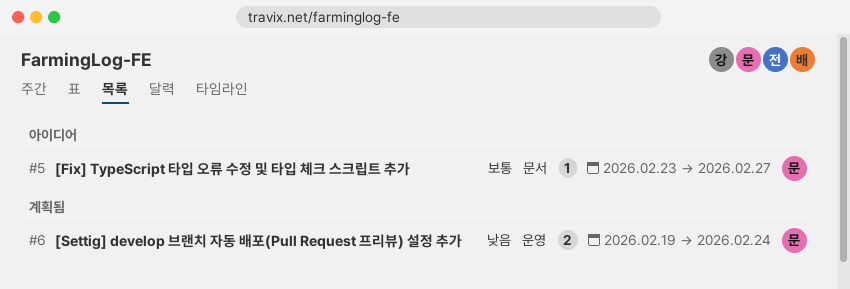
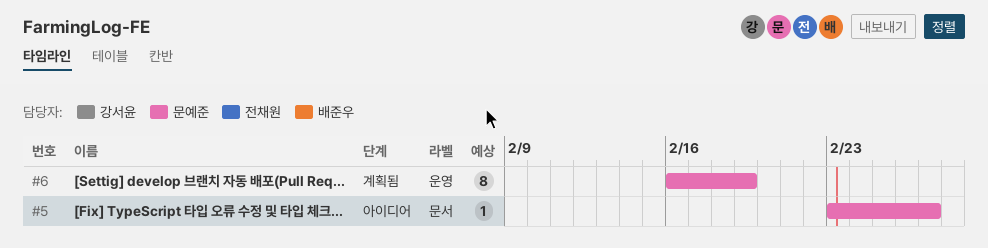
#6, estimate: 2 -> 8
#6, start: Feb 19 -> Feb 16
#6, due: Feb 24 -> Feb 19

